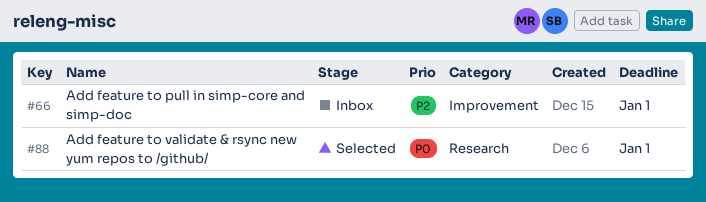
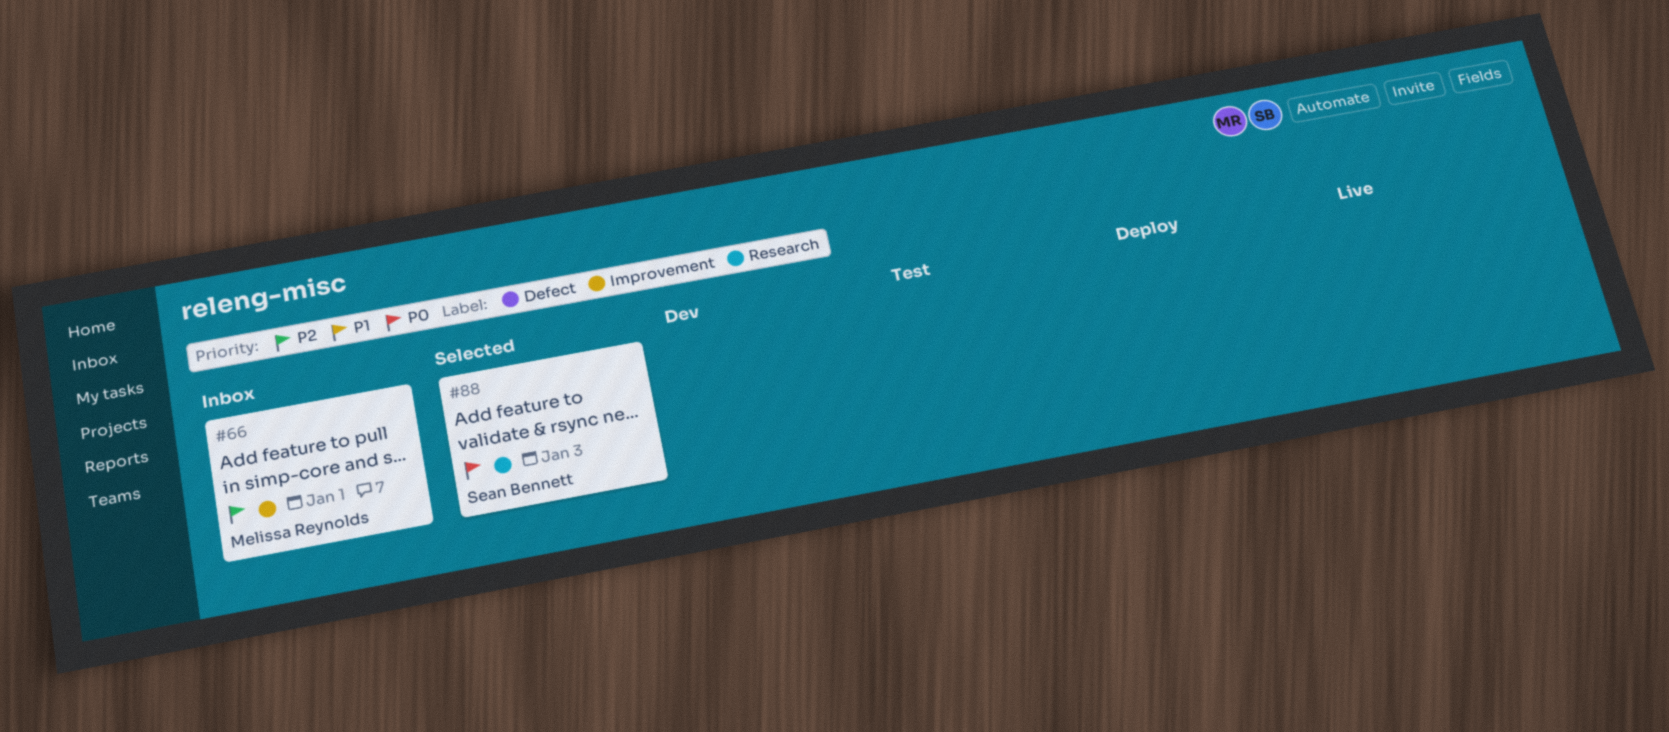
#88, due: Jan 1 -> Jan 3

